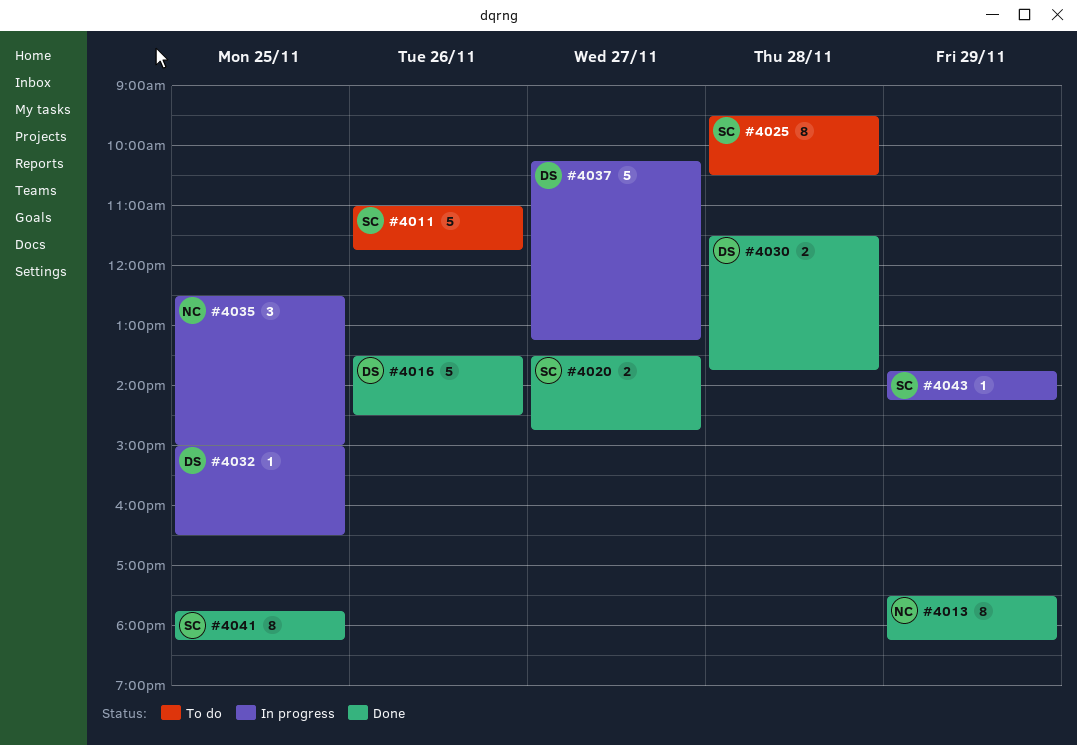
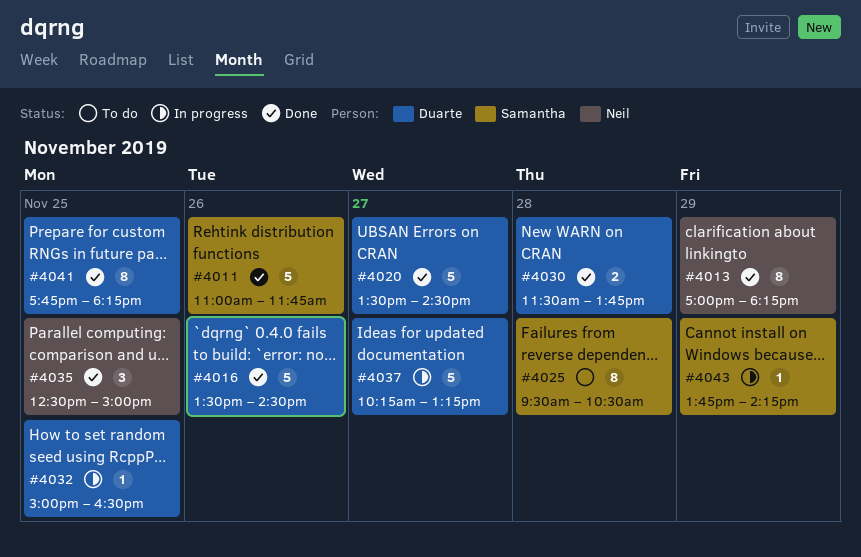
#4011, status: To do -> Done
#4013, begins: 17:30 -> 17:00
#4020, owner: Samantha -> Duarte
#4020, estimate: 2 -> 5
#4020, ends: 14:45 -> 14:30
#4035, status: In progress -> Done
#4041, owner: Samantha -> Duarte

